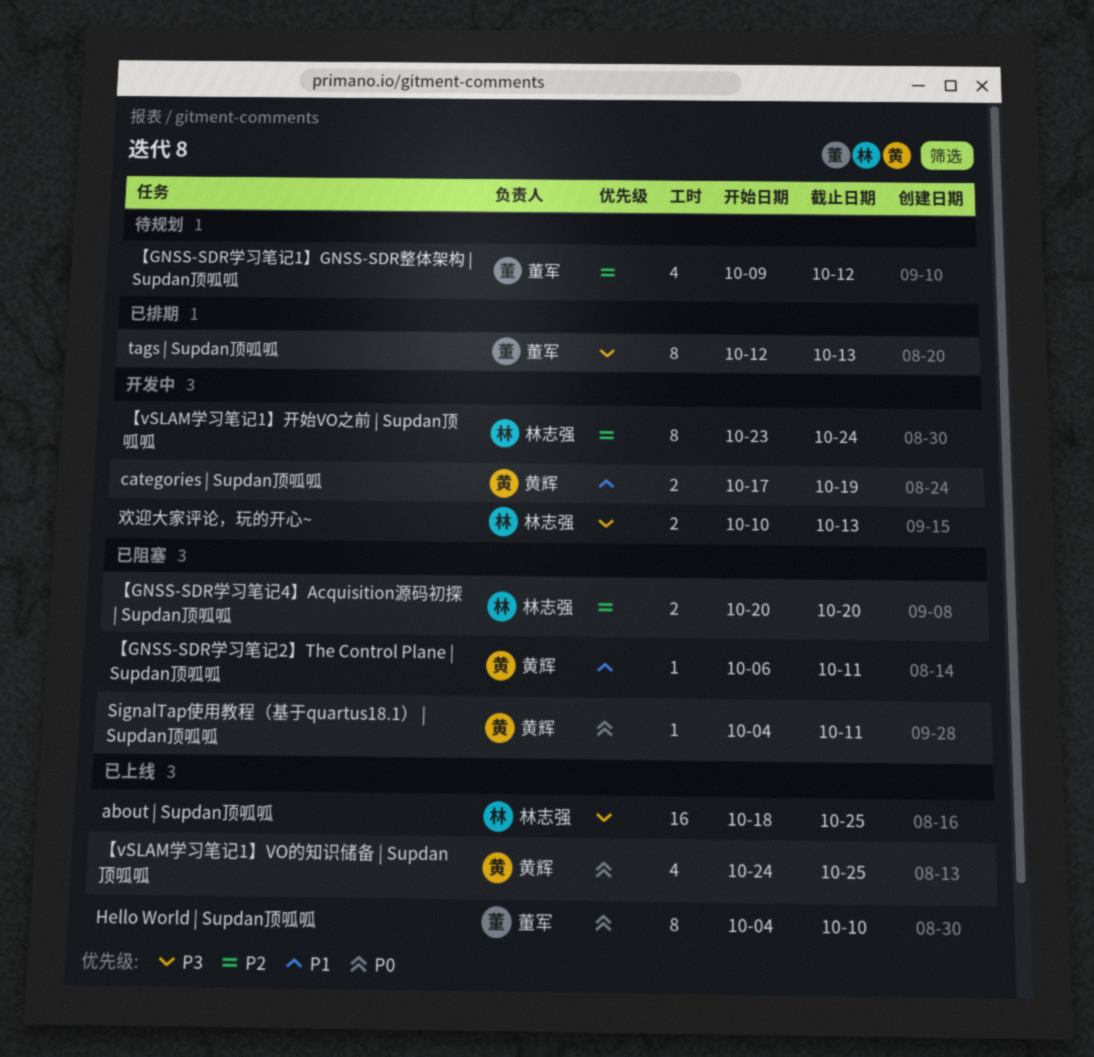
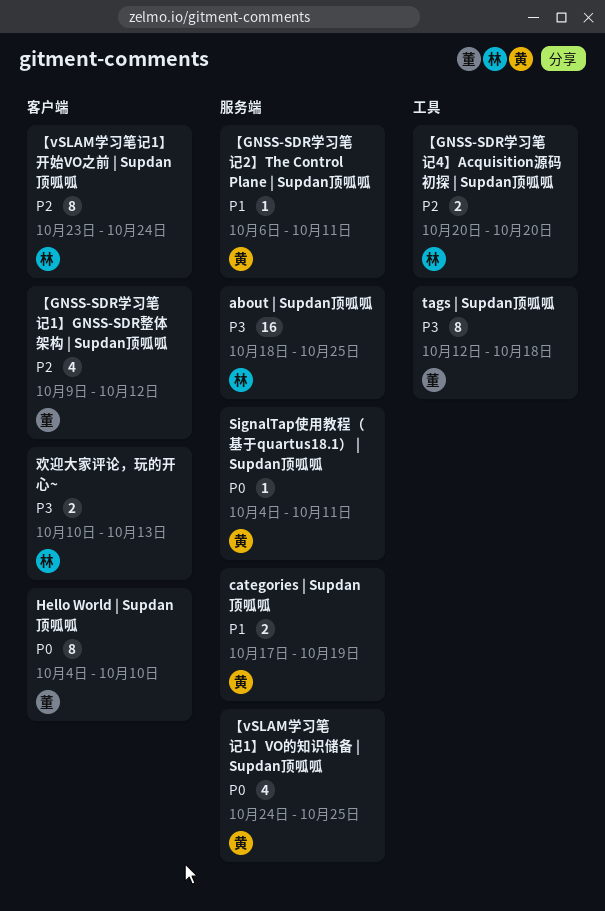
tags | Supdan顶呱呱, due: Oct 13 -> Oct 18

